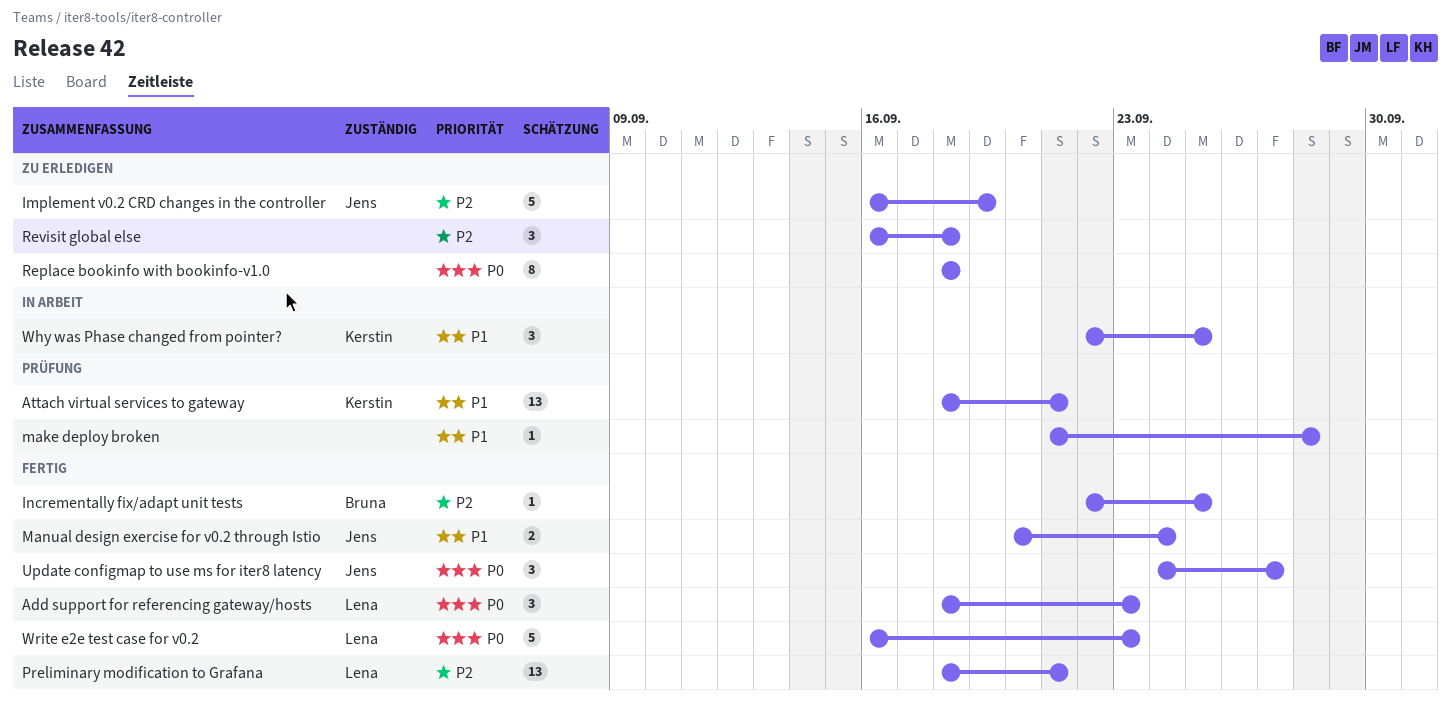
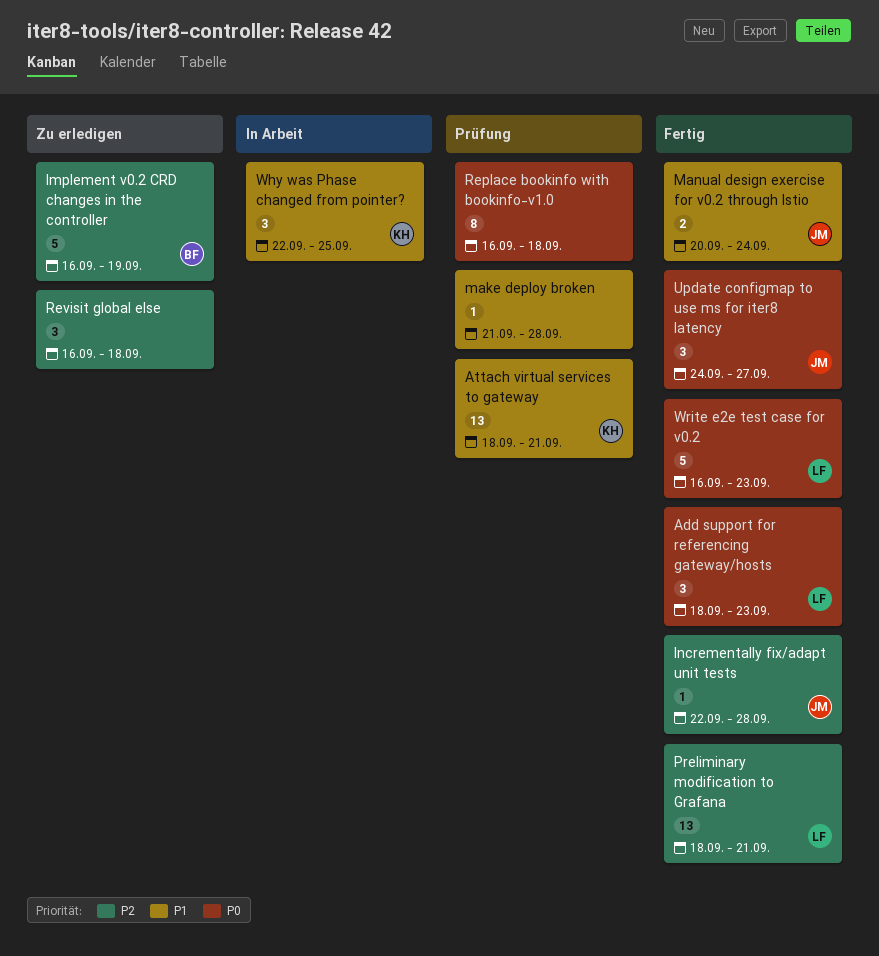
Implement v0.2 CRD changes in the controller, owner: Jens -> Bruna
Incrementally fix/adapt unit tests, owner: Bruna -> Jens
Incrementally fix/adapt unit tests, due: Sep 25 -> Sep 28
Replace bookinfo with bookinfo-v1.0, status: Zu erledigen -> Prüfung
Replace bookinfo with bookinfo-v1.0, start: Sep 18 -> Sep 16

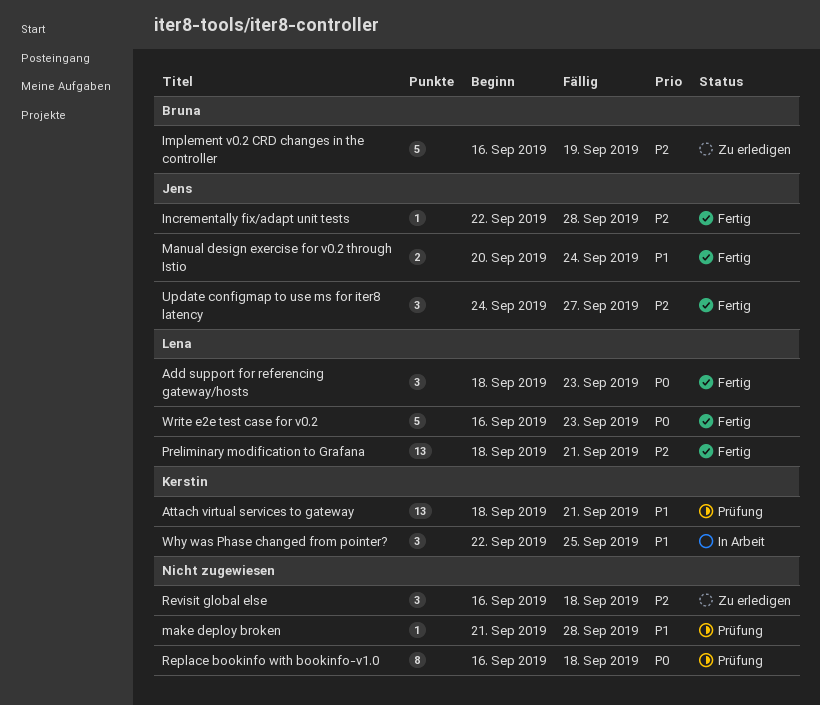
Update configmap to use ms for iter8 latency, priority: P0 -> P2

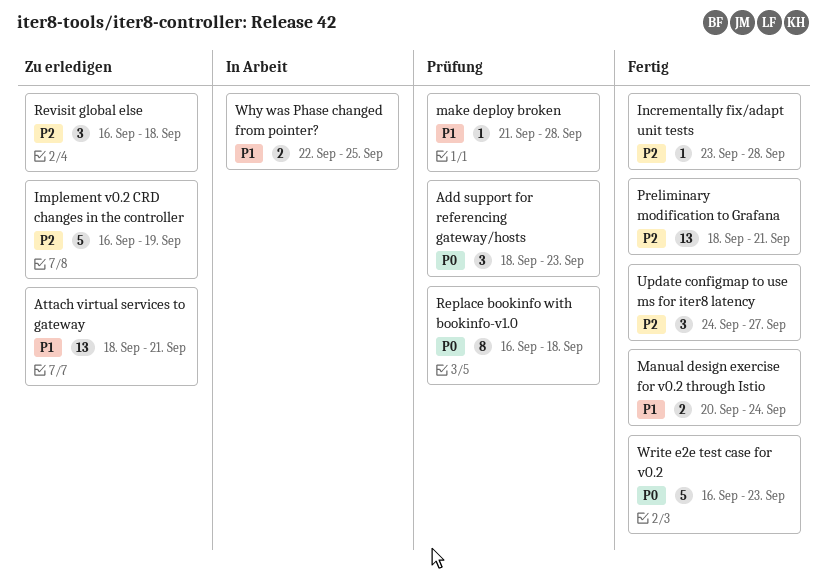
Add support for referencing gateway/hosts, status: Fertig -> Prüfung
Attach virtual services to gateway, status: Prüfung -> Zu erledigen
Incrementally fix/adapt unit tests, start: Sep 22 -> Sep 23
Why was Phase changed from pointer?, estimate: 3 -> 2

